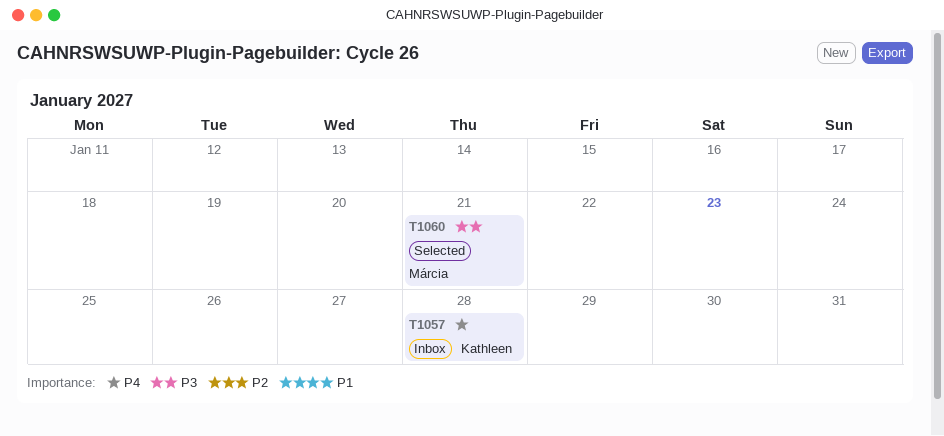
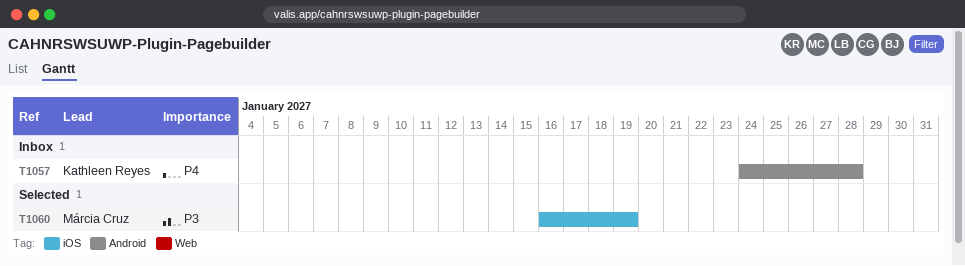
T1060, due: Jan 21 -> Jan 19

